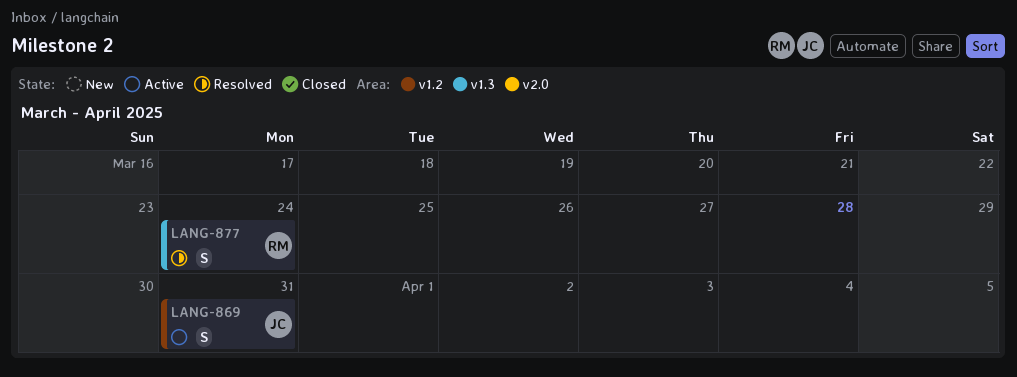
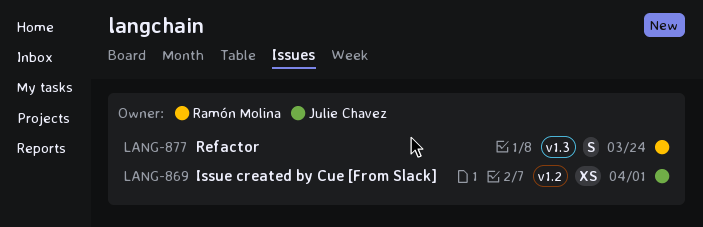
LANG-869, estimate: S -> XS
LANG-869, due: Mar 31 -> Apr 1

